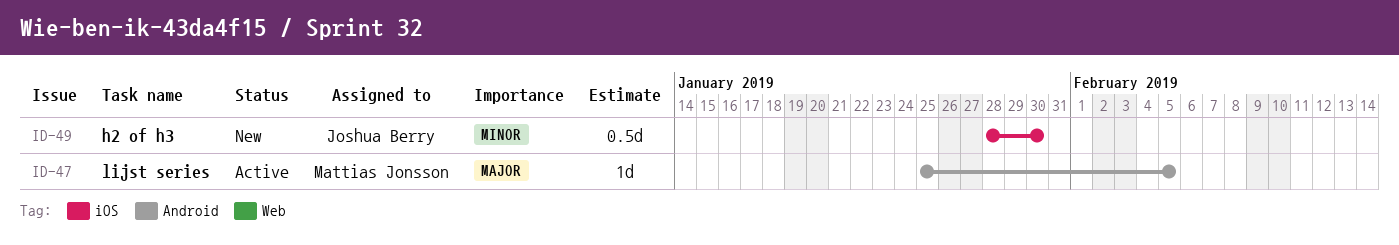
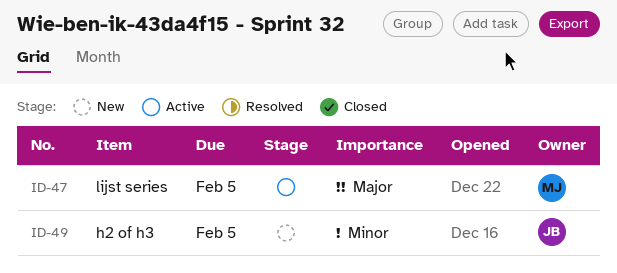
ID-49, due: Jan 30 -> Feb 5

